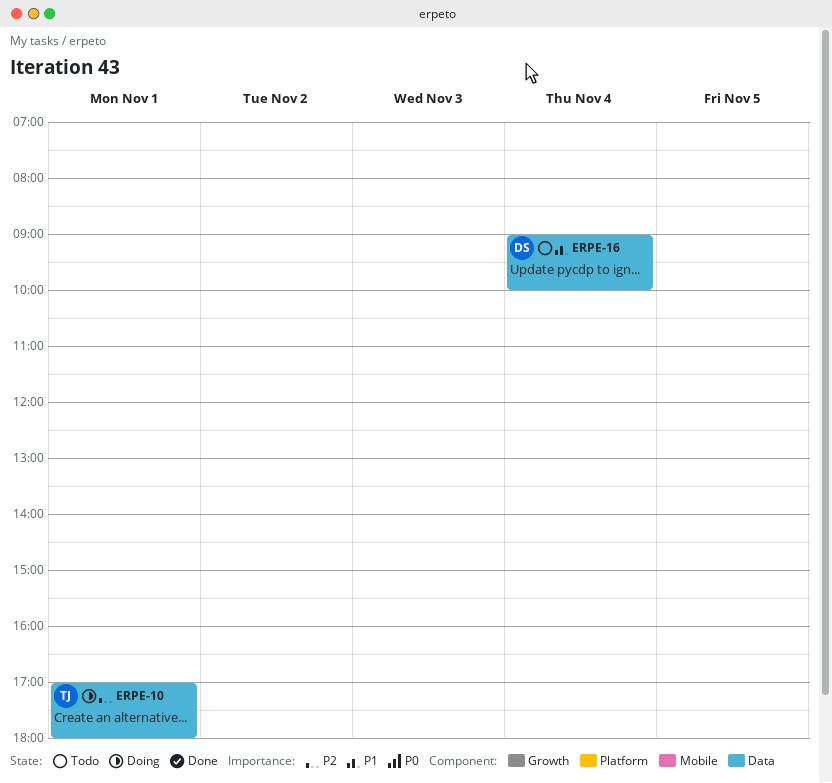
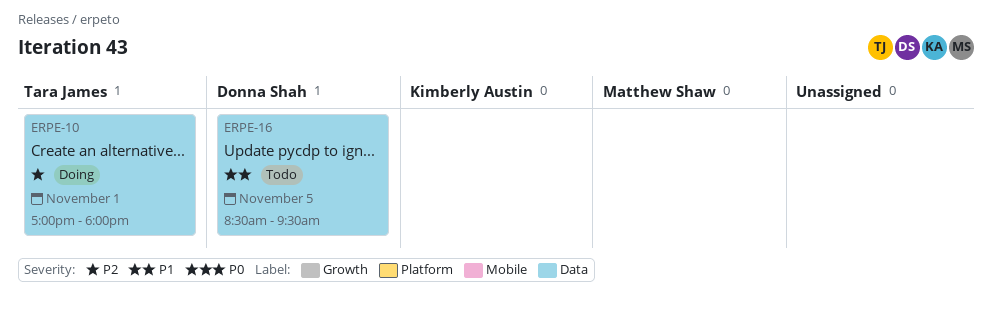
ERPE-16, day: Nov 4 -> Nov 5
ERPE-16, begins: 09:00 -> 08:30
ERPE-16, ends: 10:00 -> 09:30

